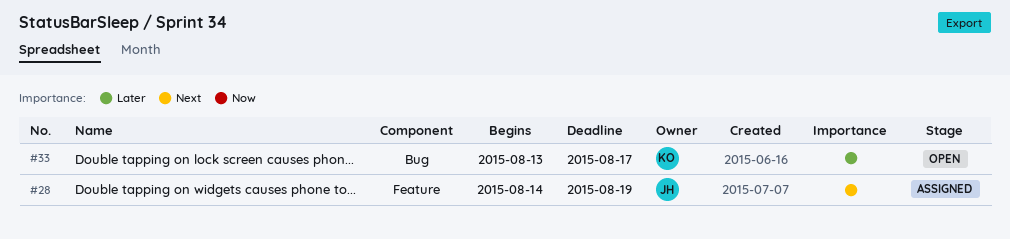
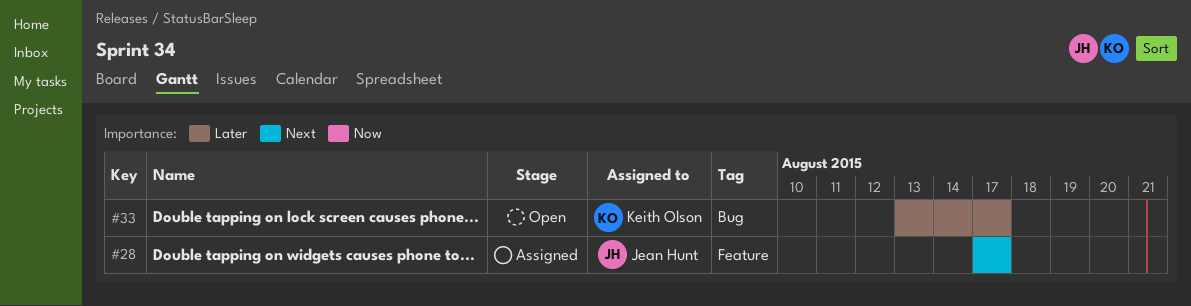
#28, start: Aug 14 -> Aug 17
#28, due: Aug 19 -> Aug 17

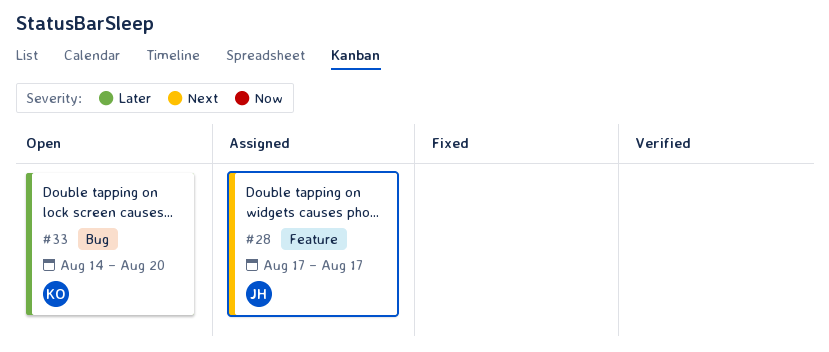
#33, start: Aug 13 -> Aug 14
#33, due: Aug 17 -> Aug 20

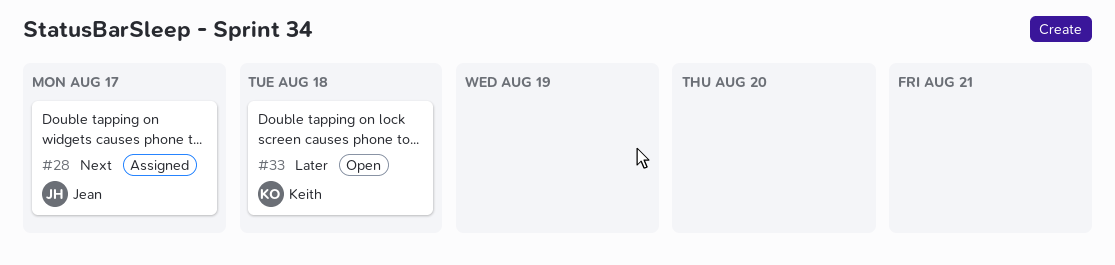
#33, due: Aug 20 -> Aug 18

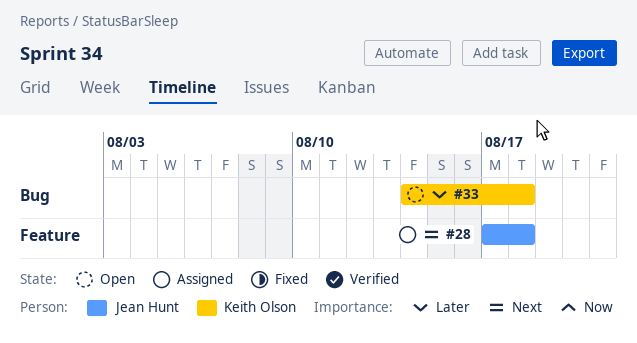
#28, due: Aug 17 -> Aug 18

